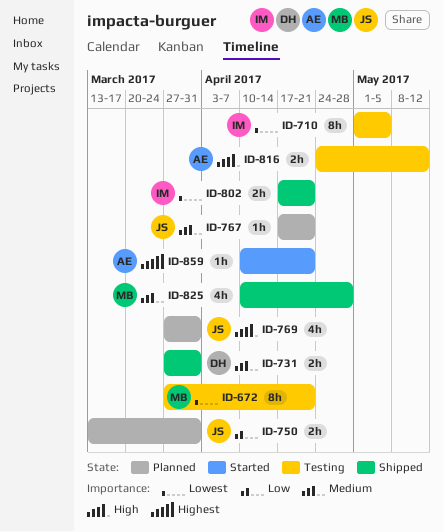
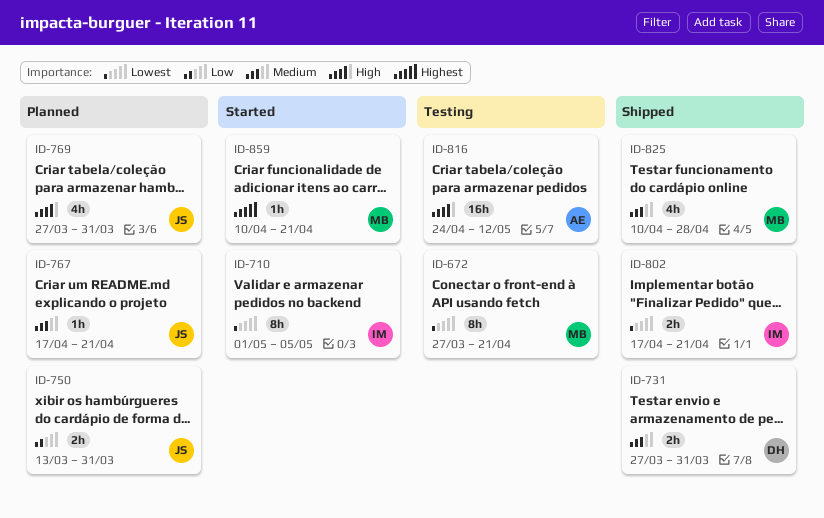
ID-710, status: Testing -> Started
ID-816, estimate: 2h -> 16h
ID-859, owner: AE -> MB

